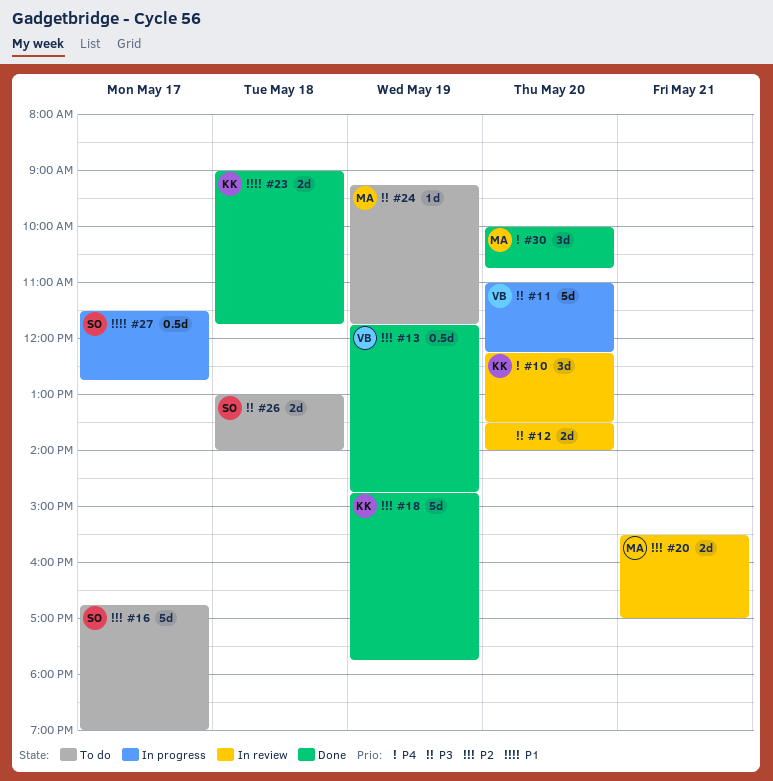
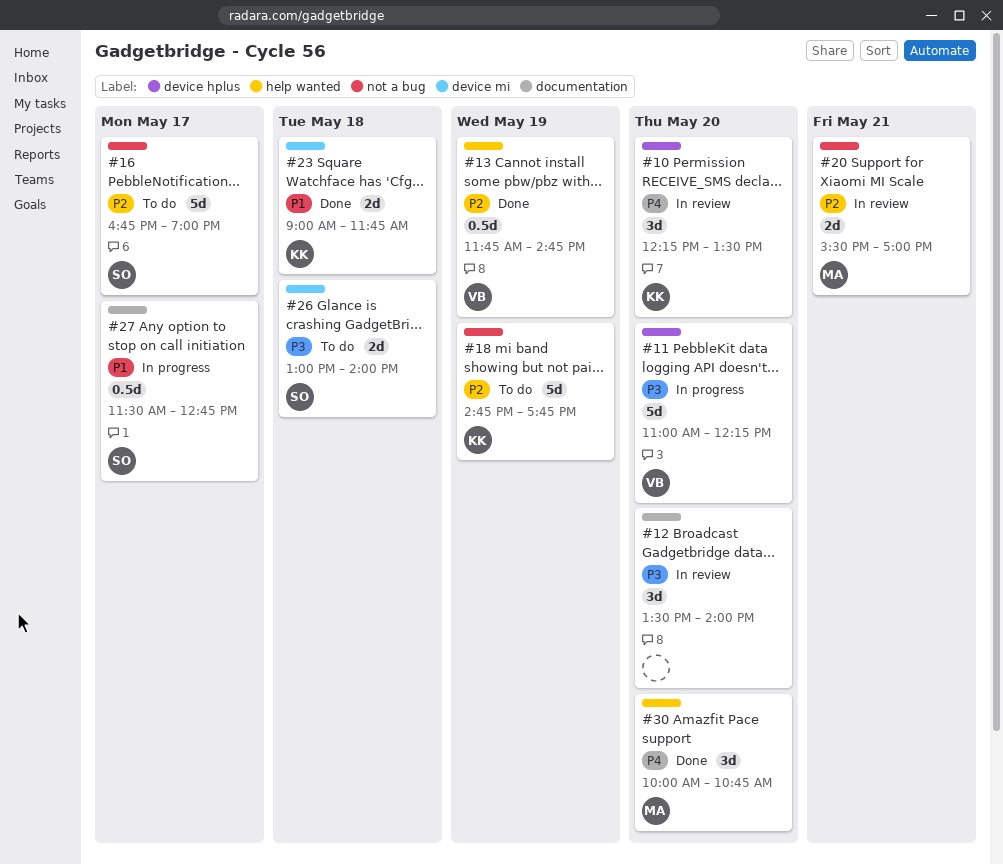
#12, estimate: 2d -> 3d
#18, status: Done -> To do
#24: present -> none

